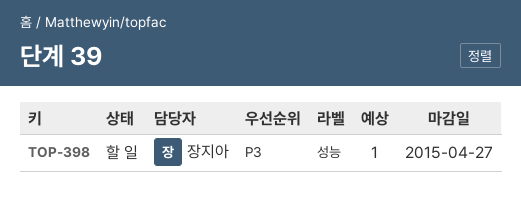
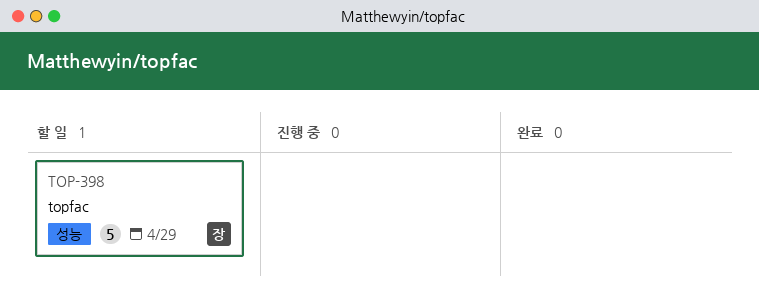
TOP-398, estimate: 1 -> 5
TOP-398, due: Apr 27 -> Apr 29

